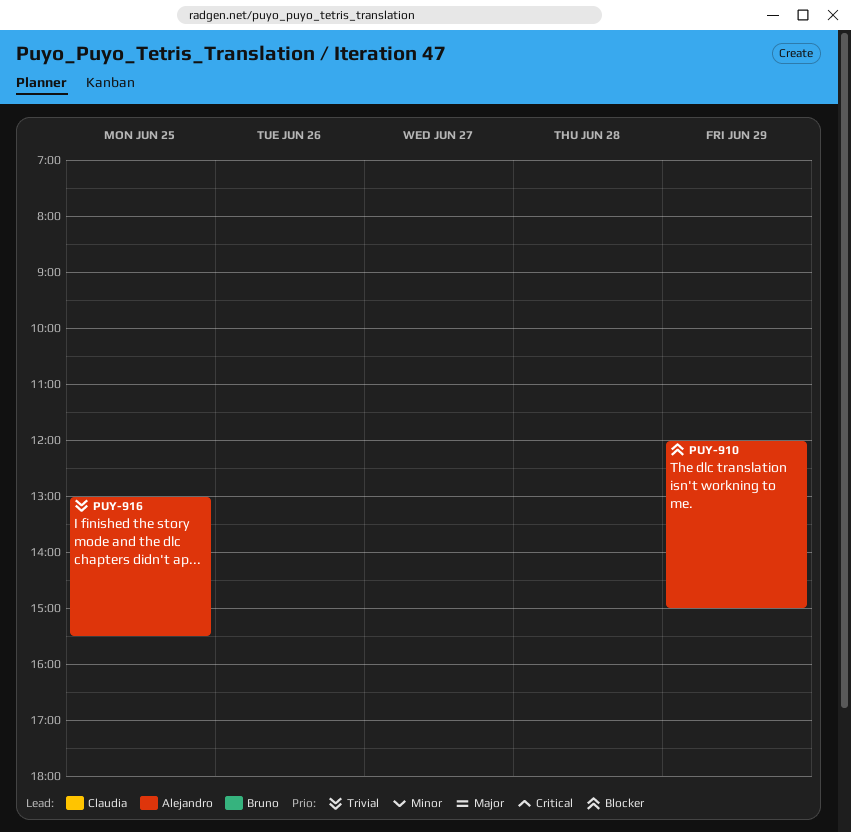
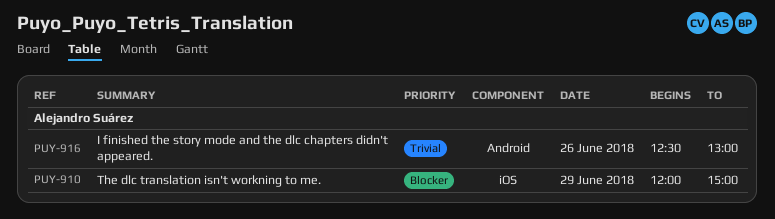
PUY-916, day: Jun 25 -> Jun 26
PUY-916, begins: 13:00 -> 12:30
PUY-916, ends: 15:30 -> 13:00

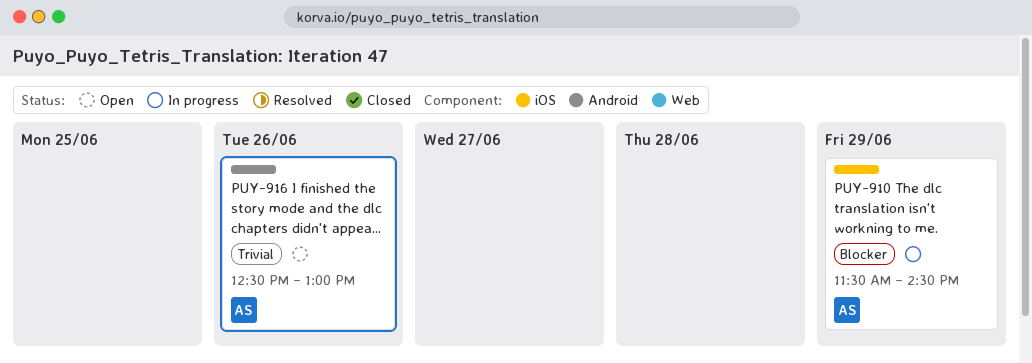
PUY-910, begins: 12:00 -> 11:30
PUY-910, ends: 15:00 -> 14:30

